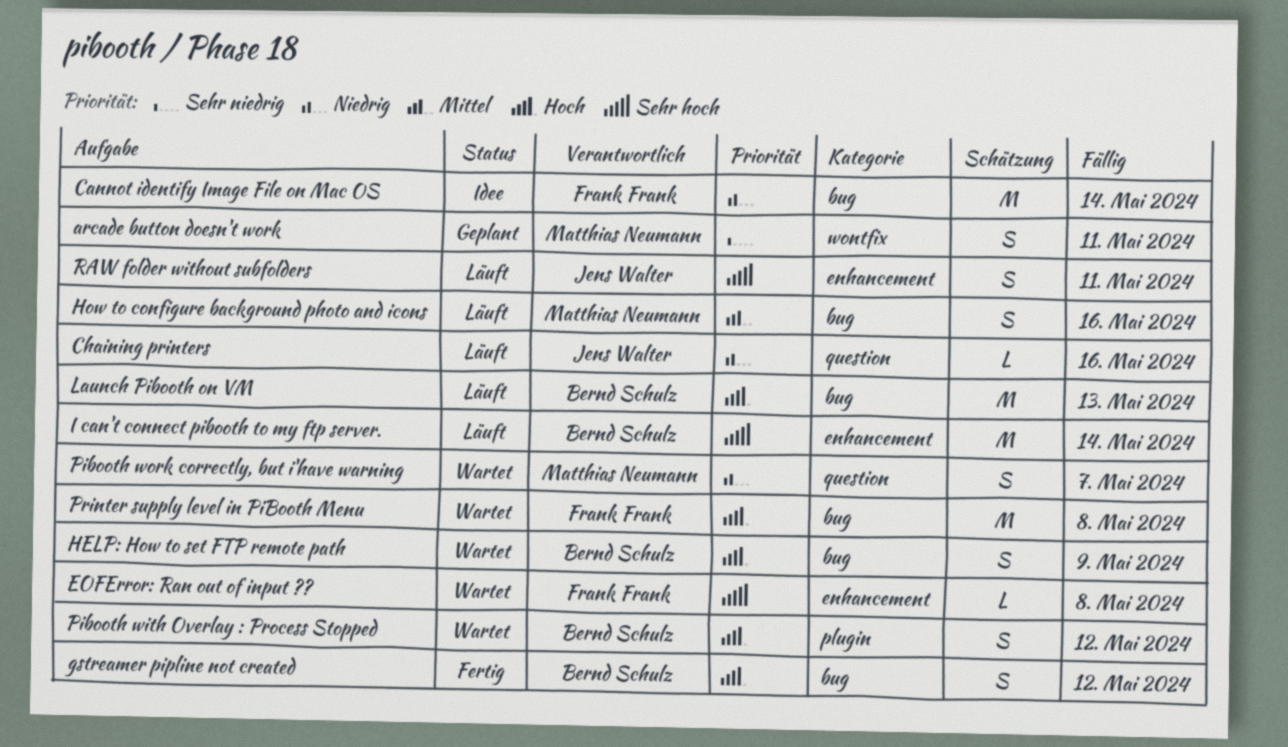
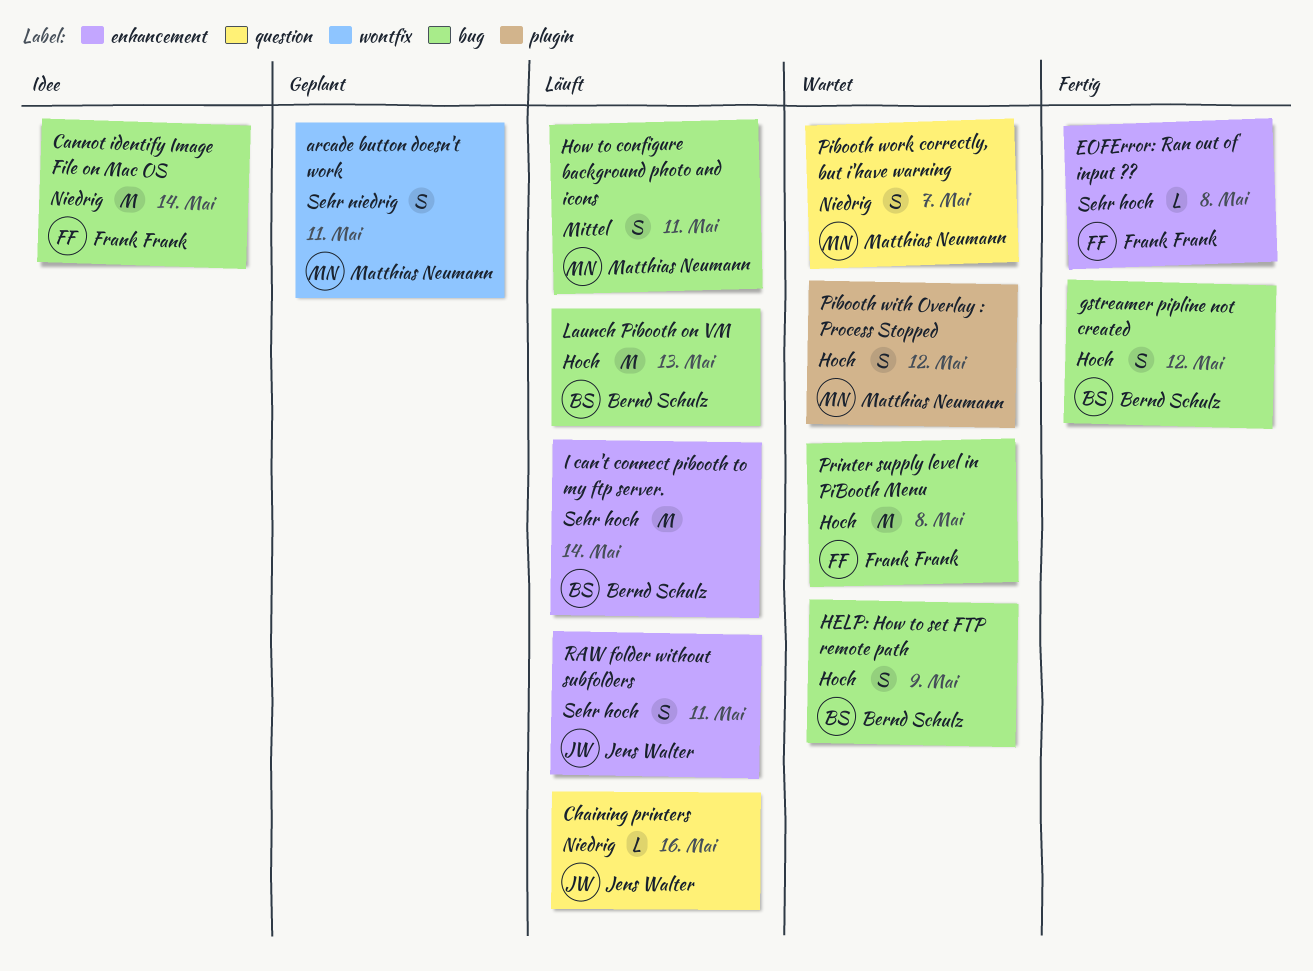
EOFError: Ran out of input ??, status: Wartet -> Fertig
How to configure background photo and icons, due: May 16 -> May 11
Pibooth with Overlay : Process Stopped, owner: Bernd Schulz -> Matthias Neumann

